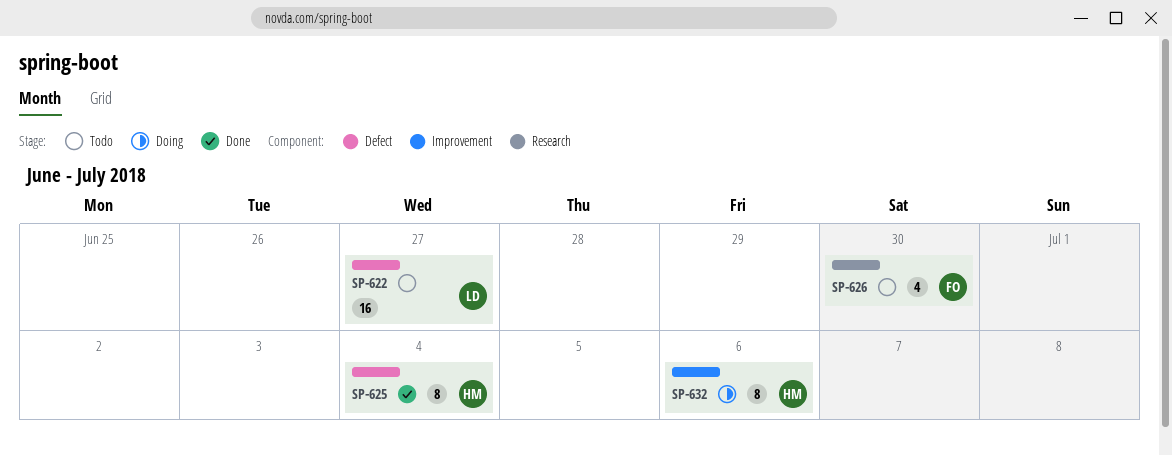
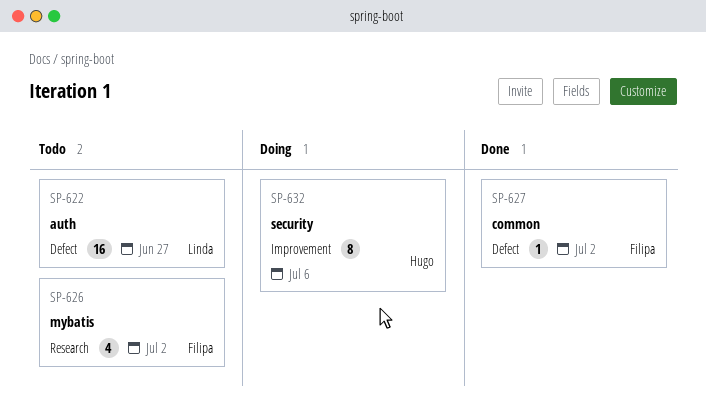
SP-625: present -> none
SP-626, due: Jun 30 -> Jul 2
SP-627: none -> present

